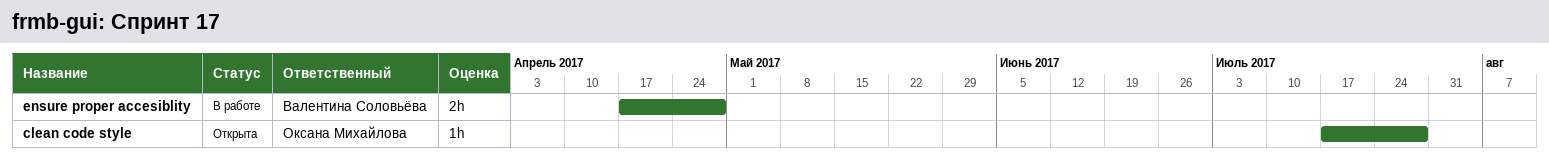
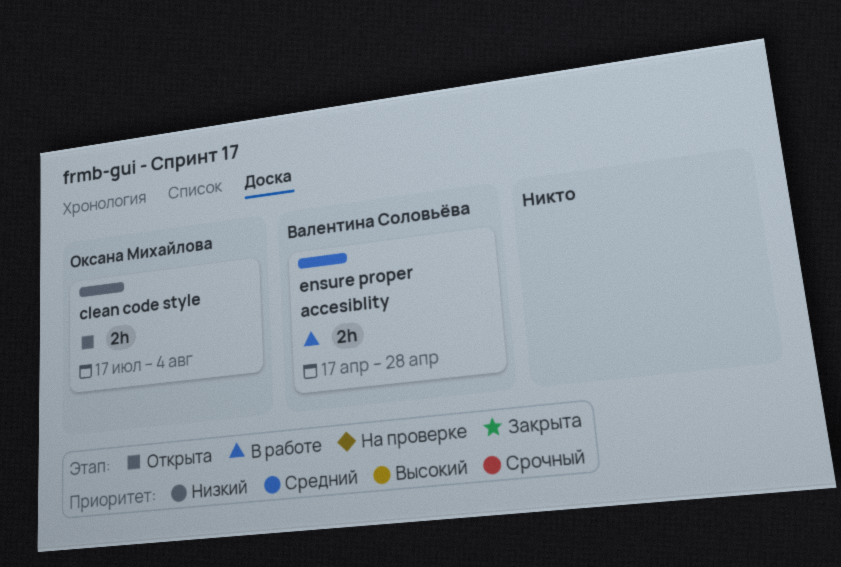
clean code style, estimate: 1h -> 2h
clean code style, due: Jul 28 -> Aug 4

